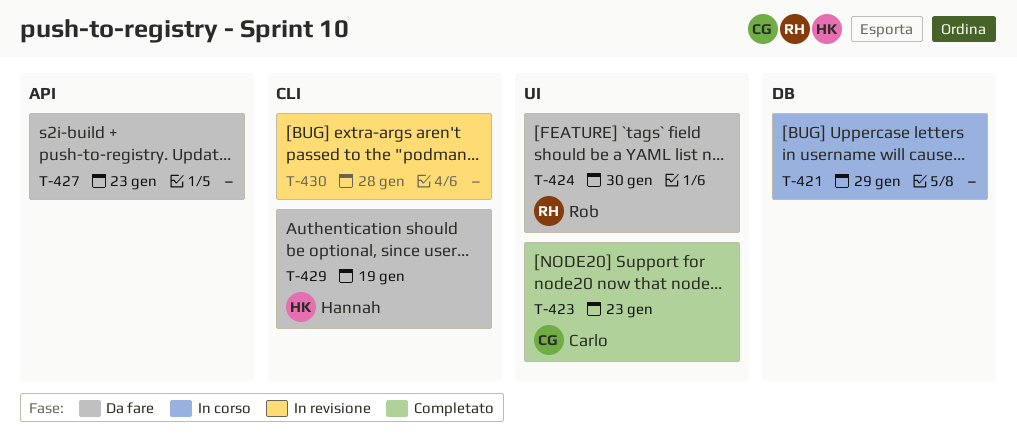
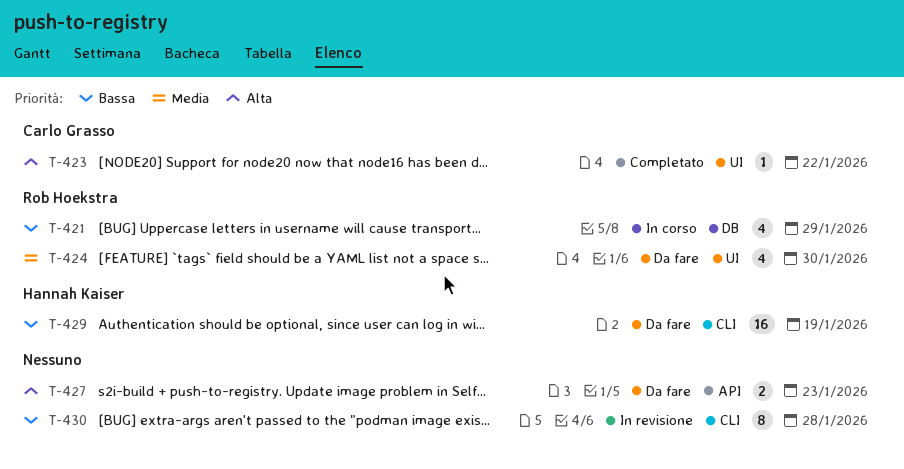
T-421, owner: none -> Rob Hoekstra
T-423, due: Jan 23 -> Jan 22

